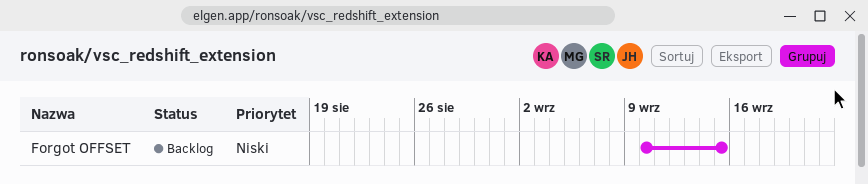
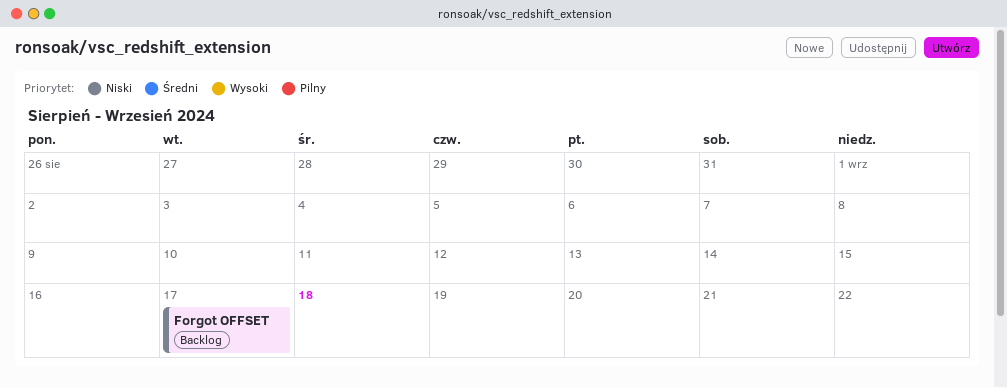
Forgot OFFSET, due: Sep 15 -> Sep 17

